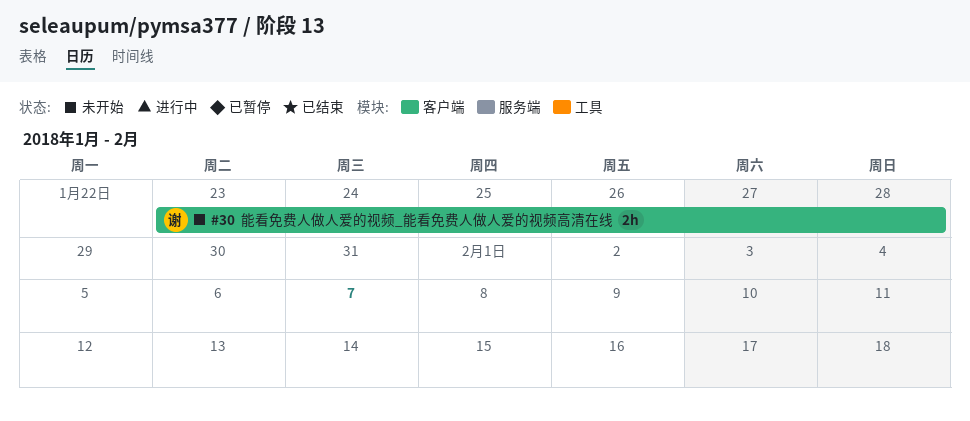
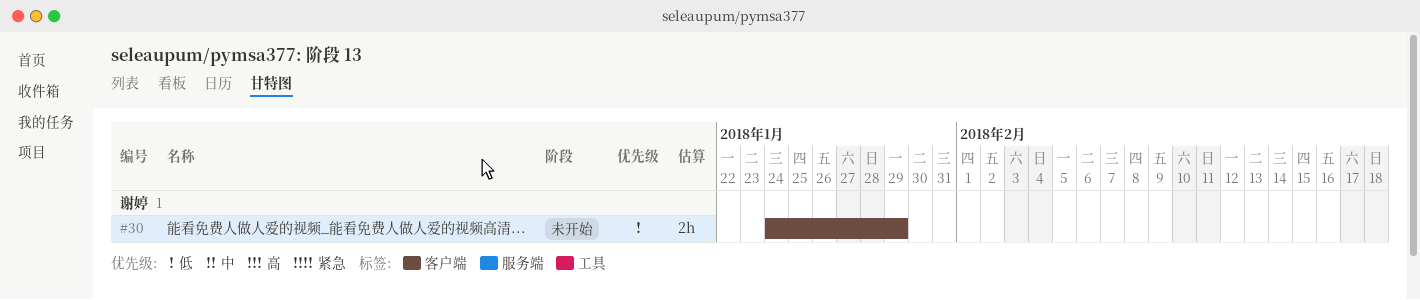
#30, start: Jan 23 -> Jan 24
#30, due: Jan 28 -> Jan 29

